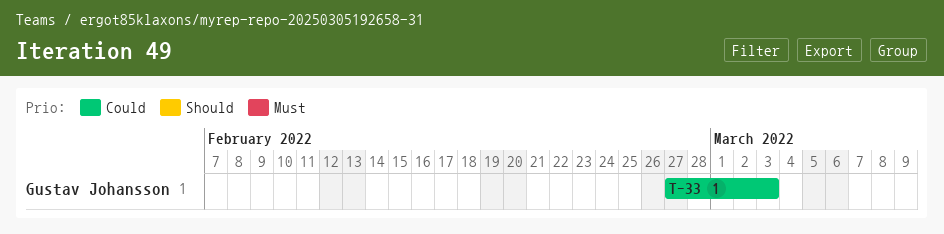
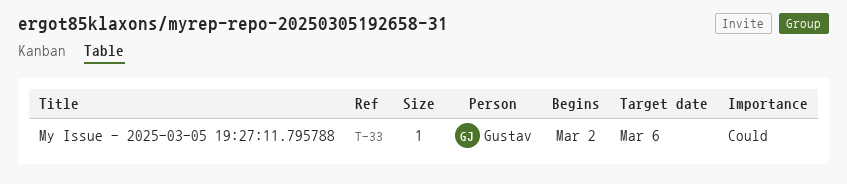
T-33, start: Feb 27 -> Mar 2
T-33, due: Mar 3 -> Mar 6

